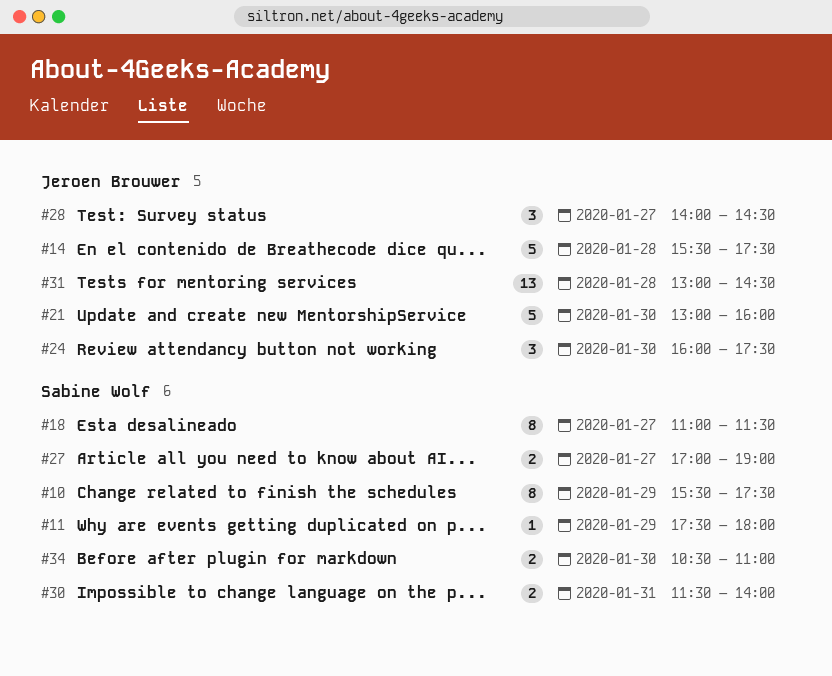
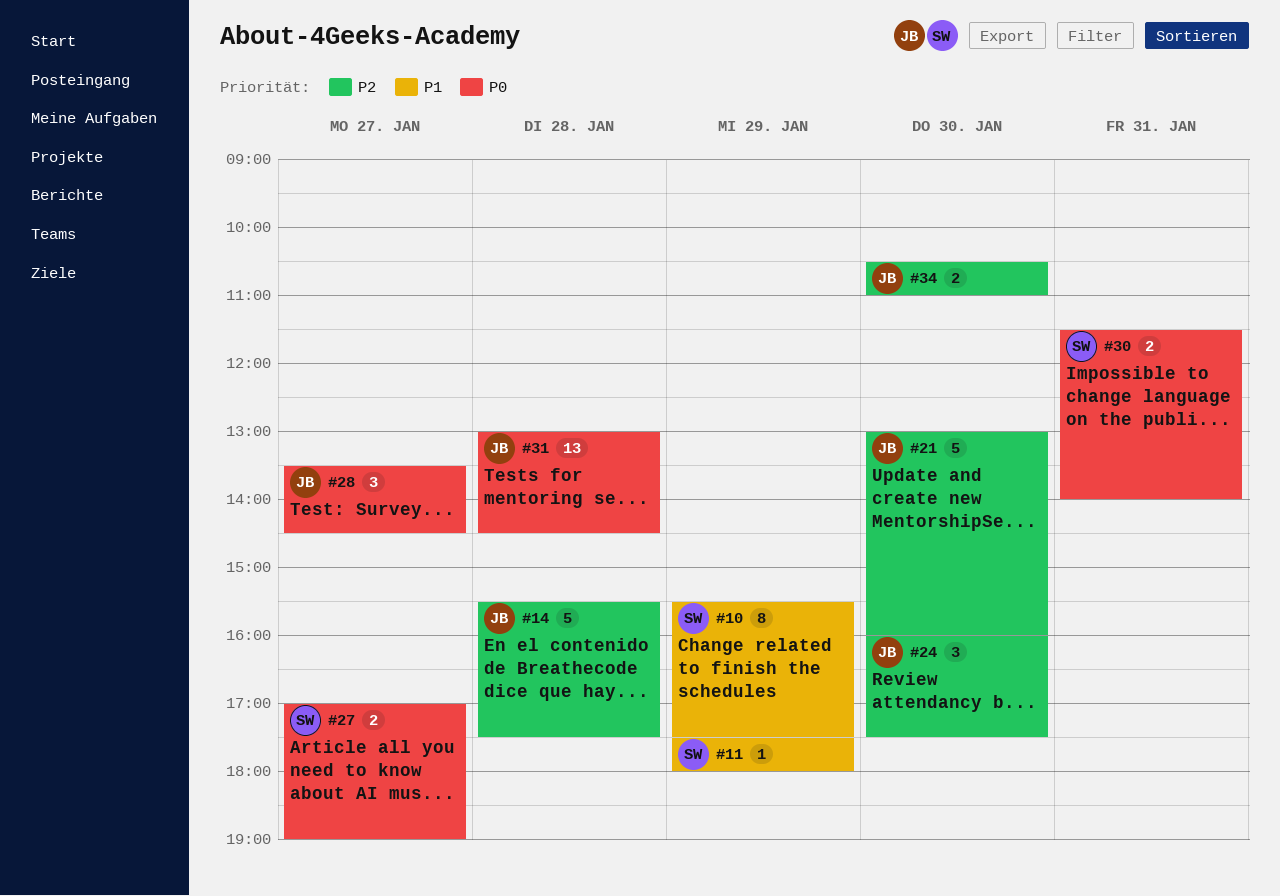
#18: present -> none
#28, begins: 14:00 -> 13:30
#34, owner: Sabine Wolf -> Jeroen Brouwer

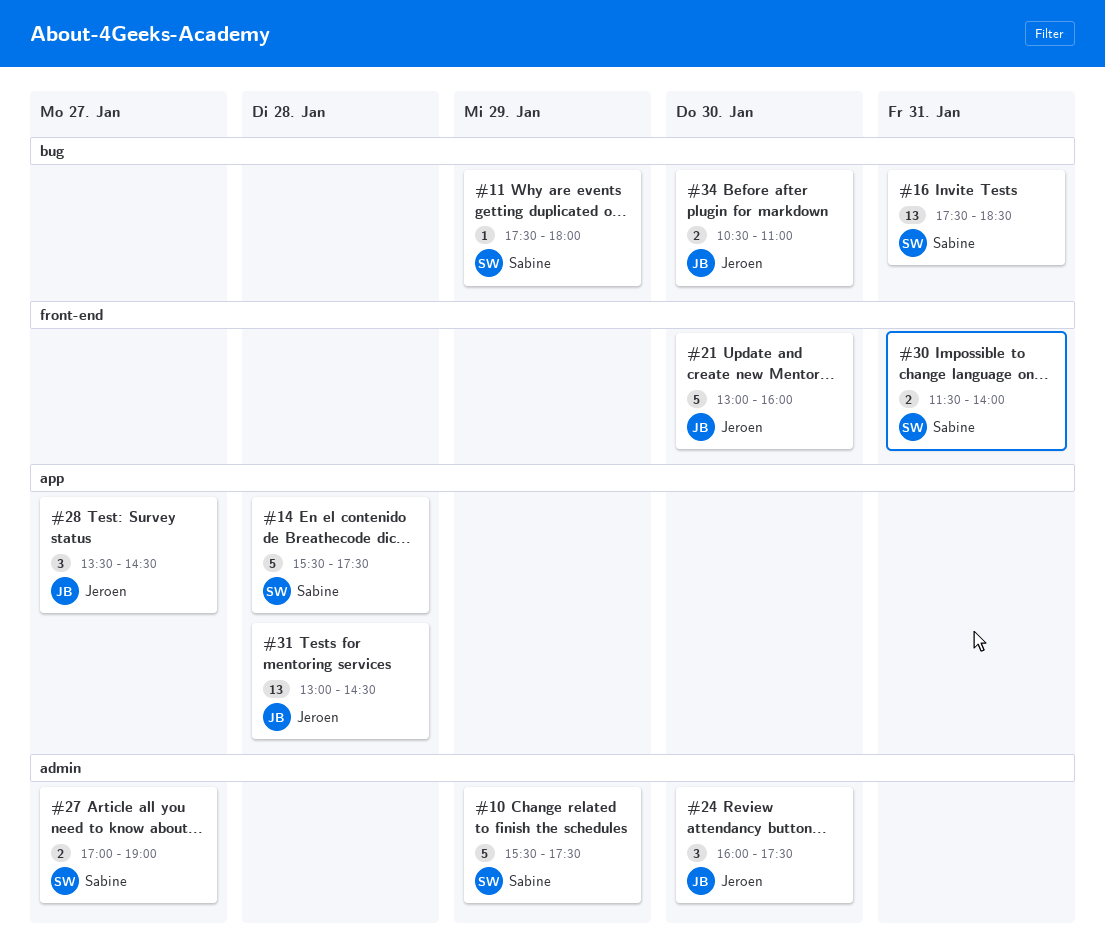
#10, estimate: 8 -> 5
#14, owner: Jeroen -> Sabine
#16: none -> present

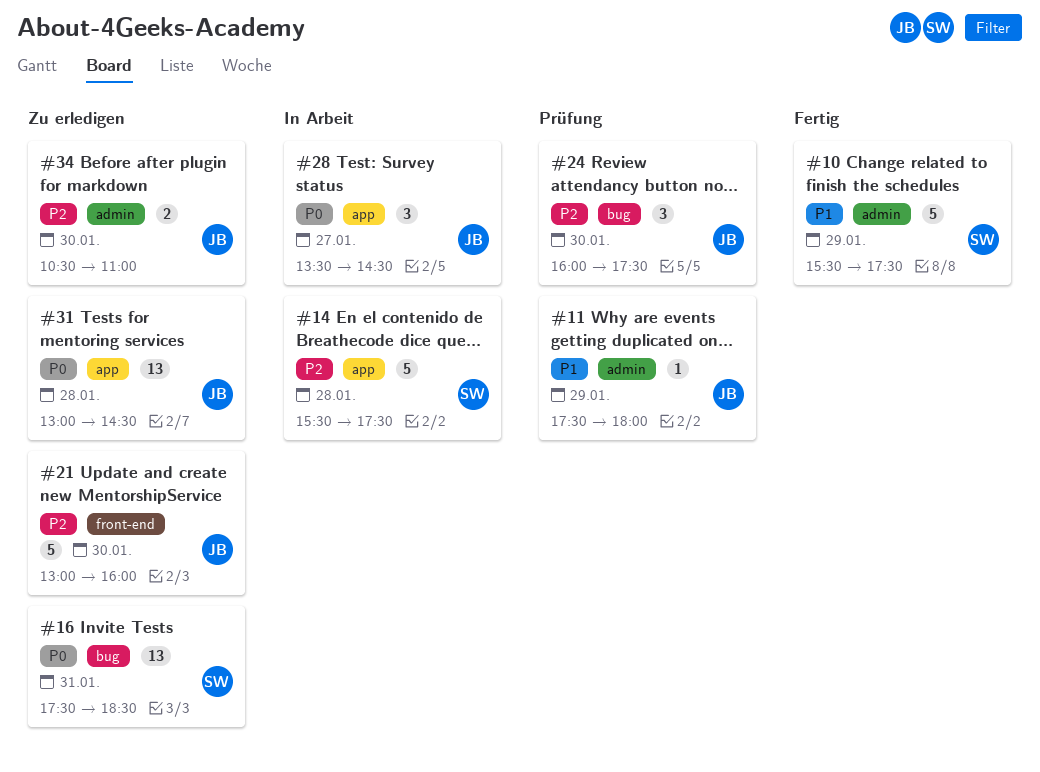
#11, owner: Sabine -> Jeroen
#11, label: bug -> admin
#24, label: admin -> bug
#27: present -> none
#30: present -> none
#34, label: bug -> admin

